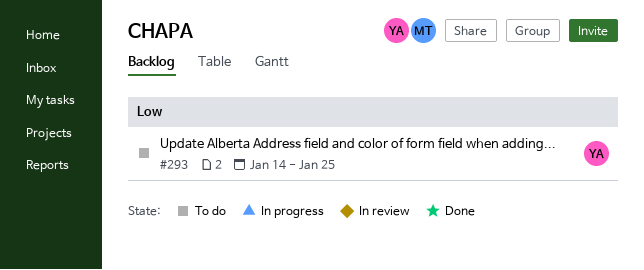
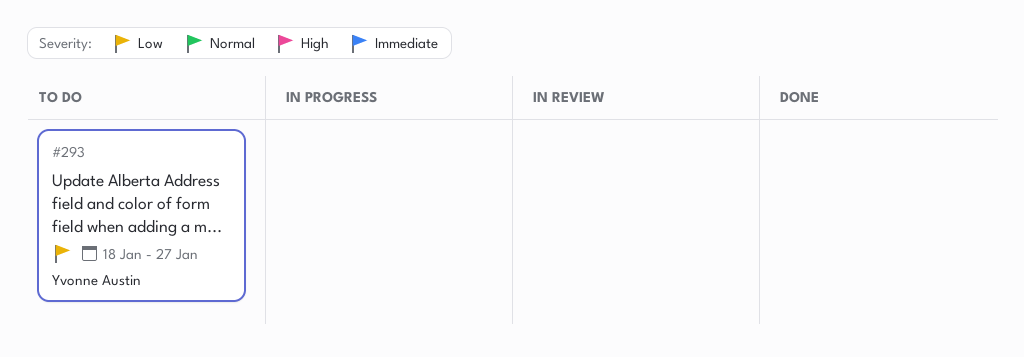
#293, start: Jan 14 -> Jan 18
#293, due: Jan 25 -> Jan 27

